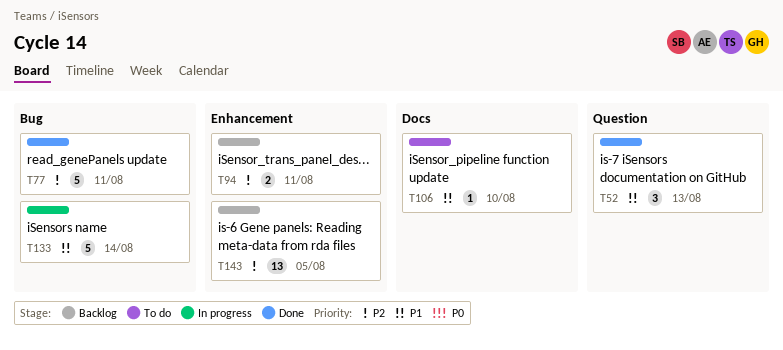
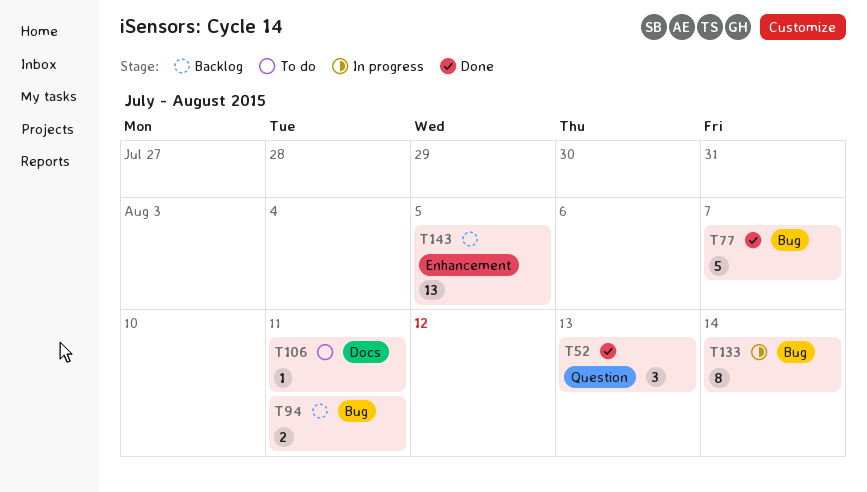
T77, due: Aug 11 -> Aug 7
T94, label: Enhancement -> Bug
T106, due: Aug 10 -> Aug 11
T133, estimate: 5 -> 8

